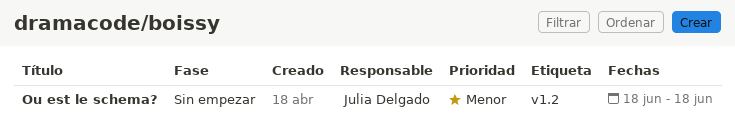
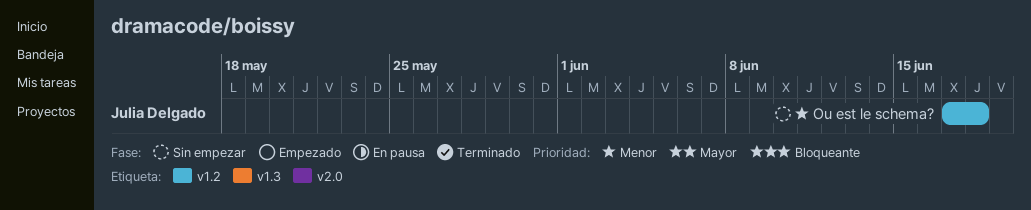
Ou est le schema?, start: Jun 18 -> Jun 17

